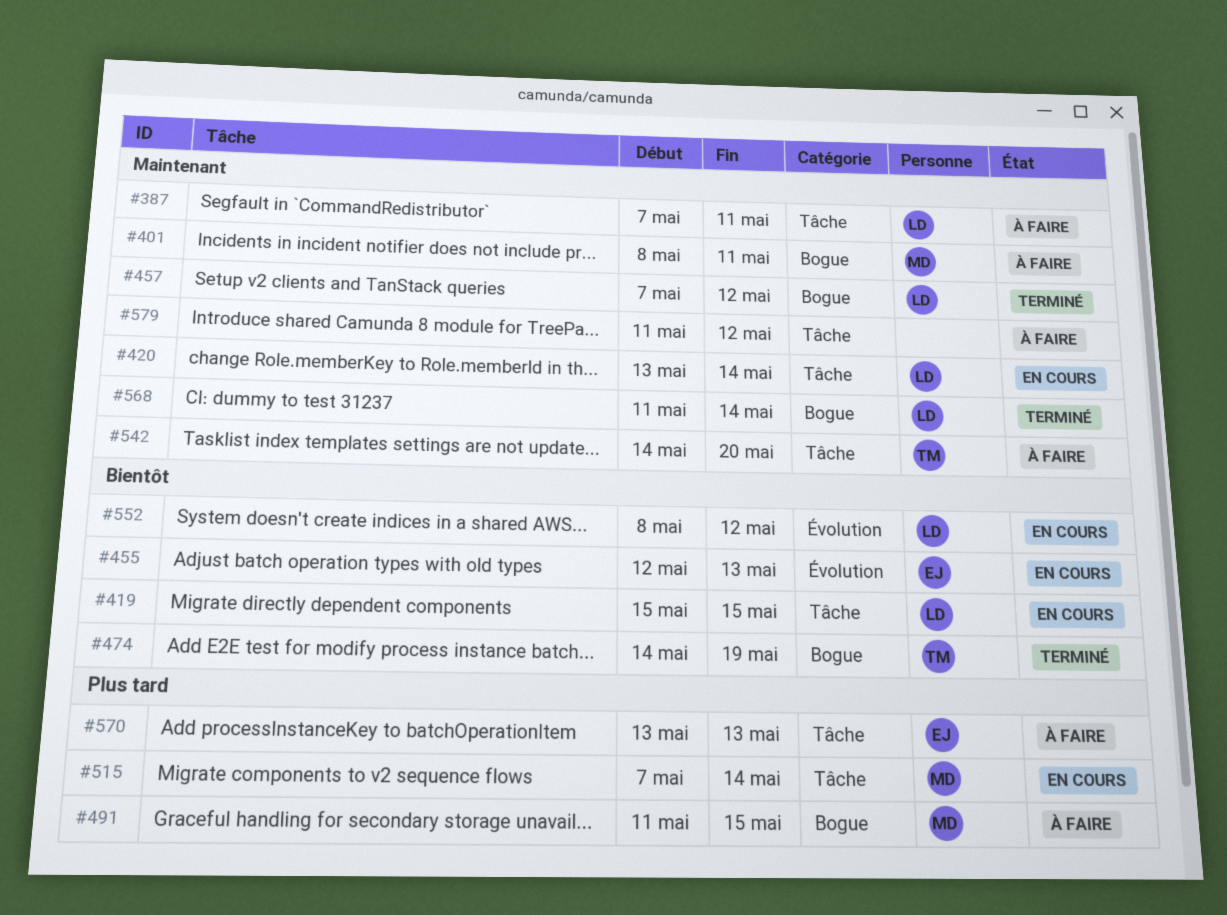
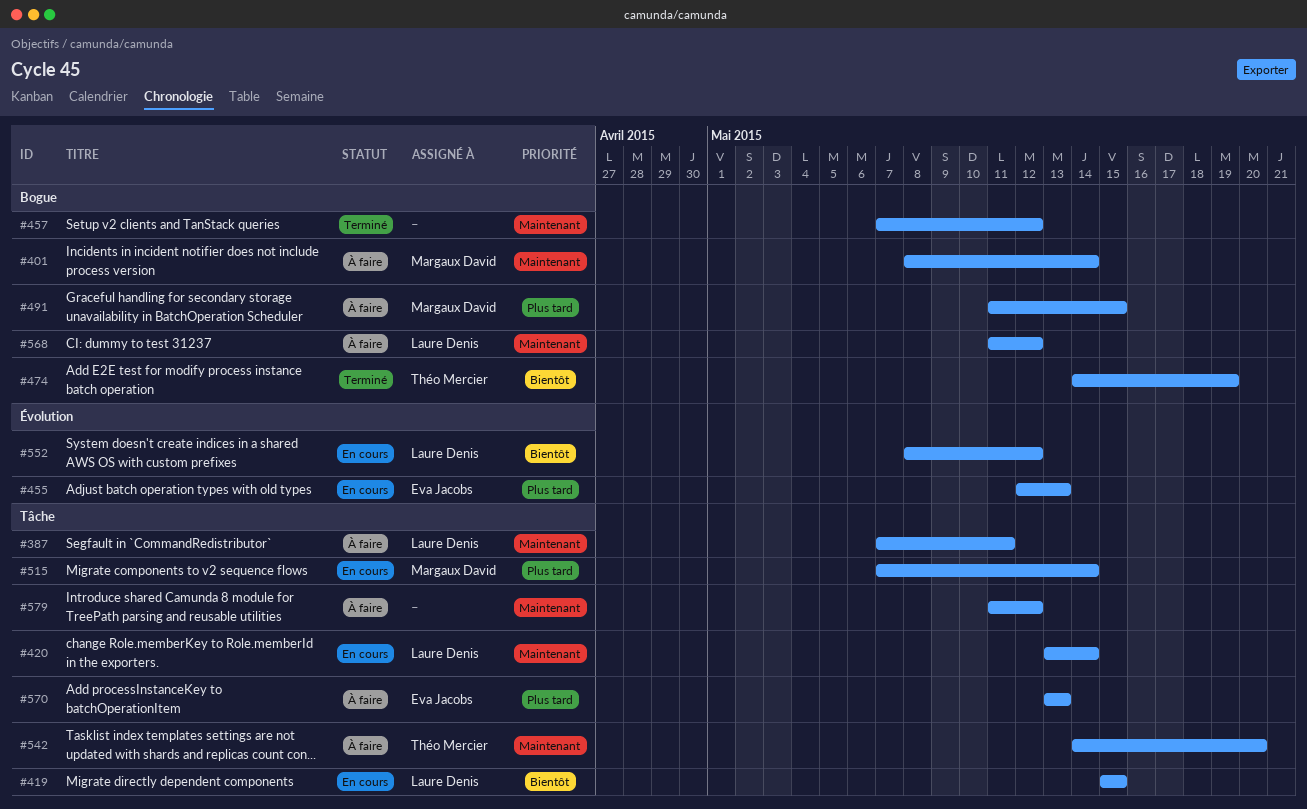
#401, due: May 11 -> May 14
#455, priority: Bientôt -> Plus tard
#457, owner: Laure Denis -> none
#568, status: Terminé -> À faire
#568, due: May 14 -> May 12

